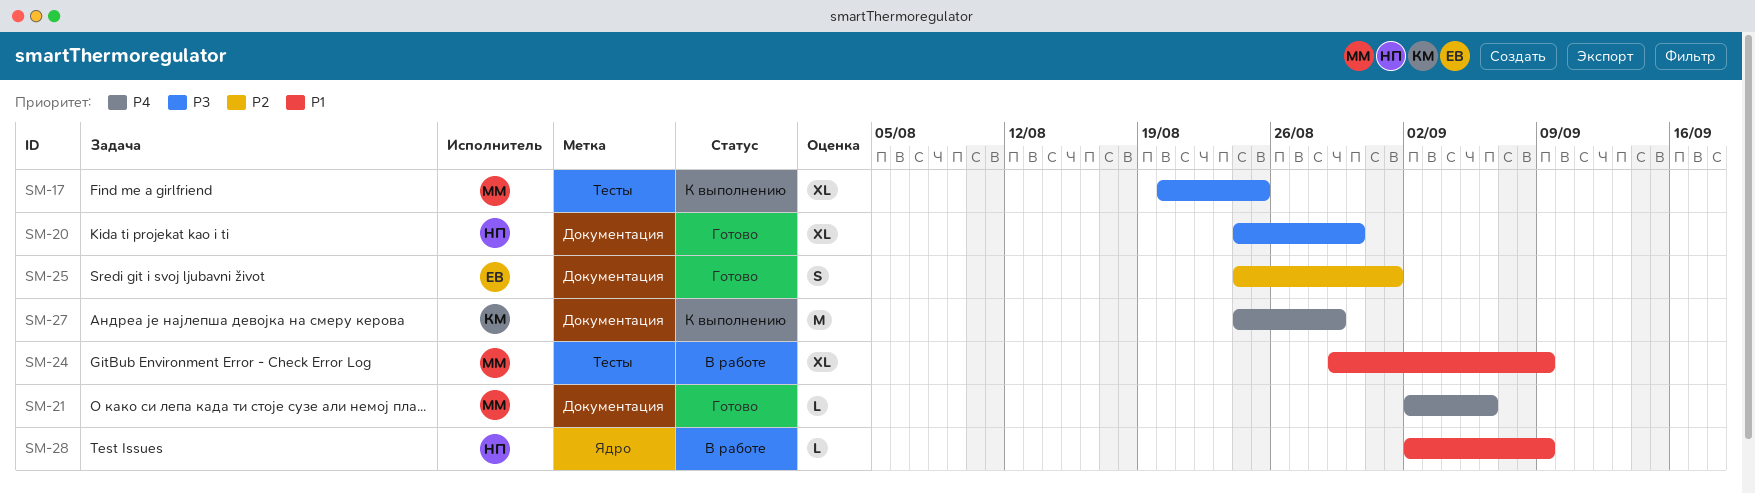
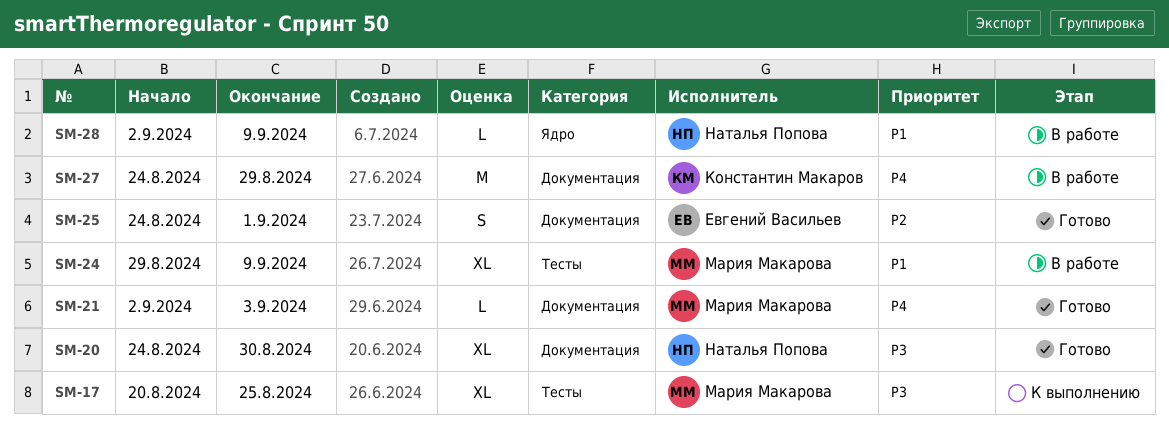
SM-21, due: Sep 6 -> Sep 3
SM-27, status: К выполнению -> В работе

